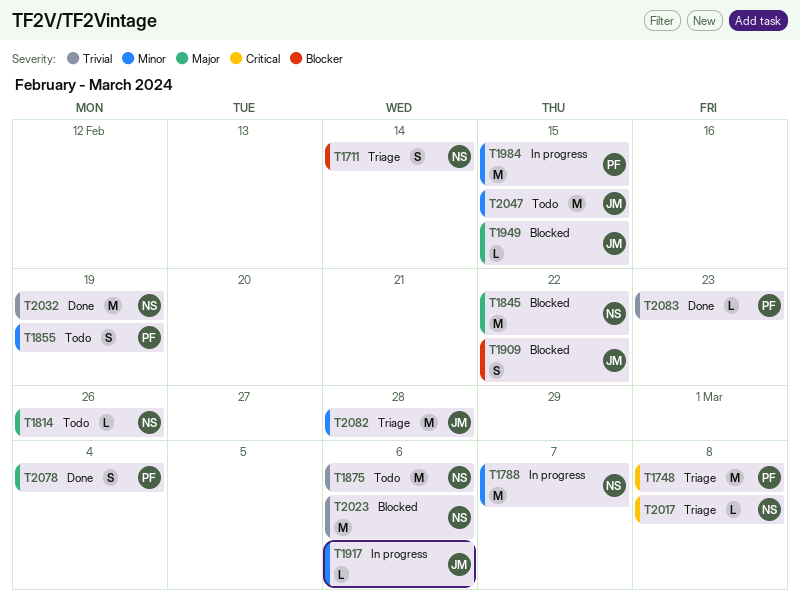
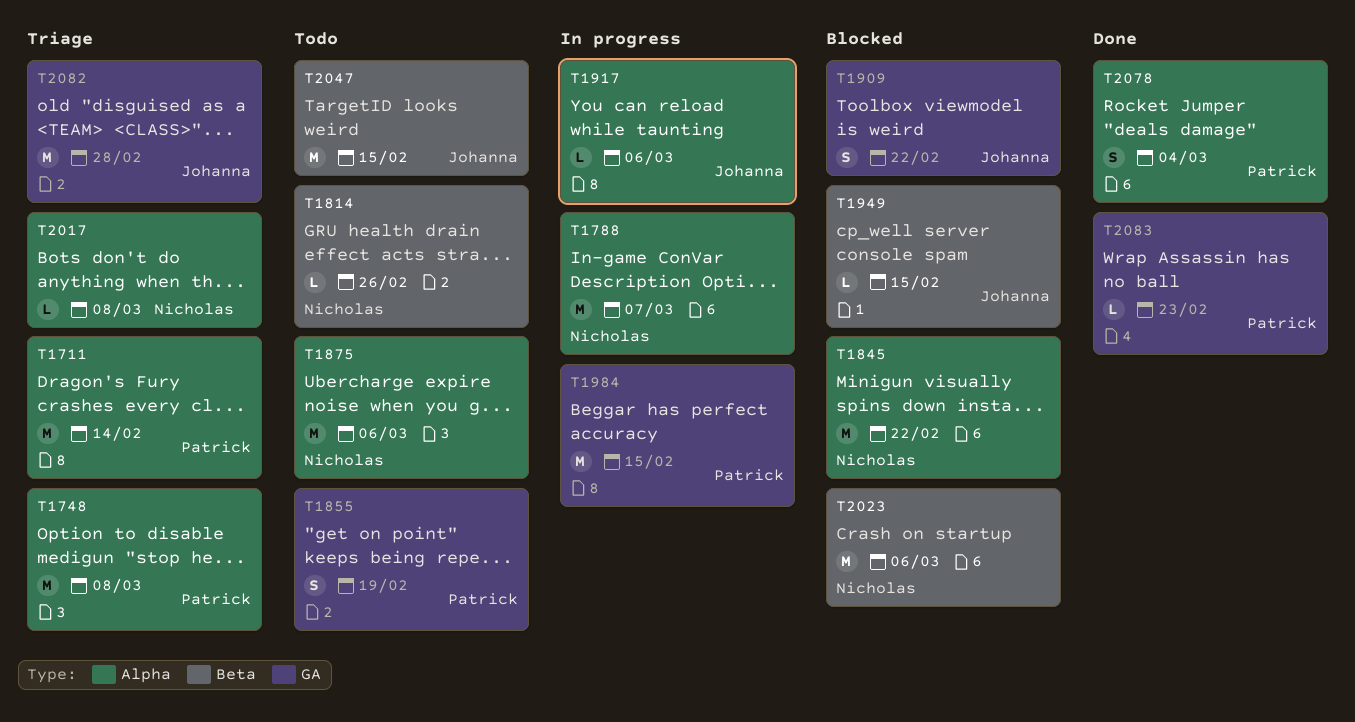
T1711, owner: Nicholas -> Patrick
T1711, estimate: S -> M
T2032: present -> none

